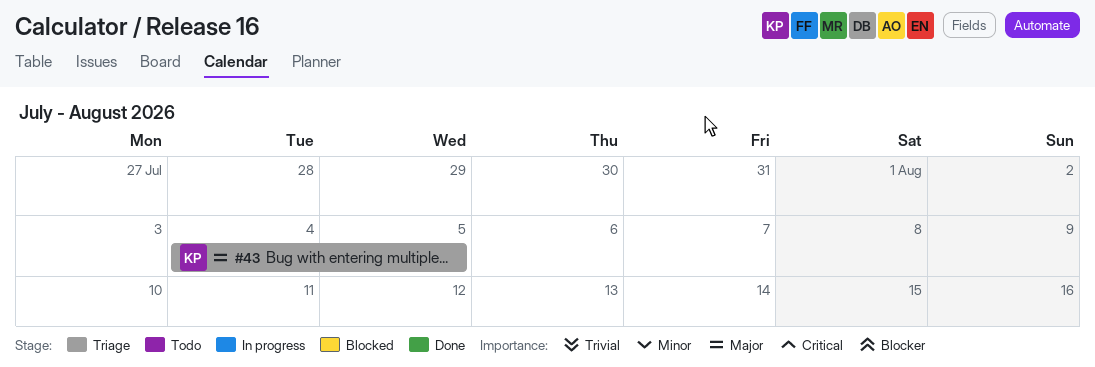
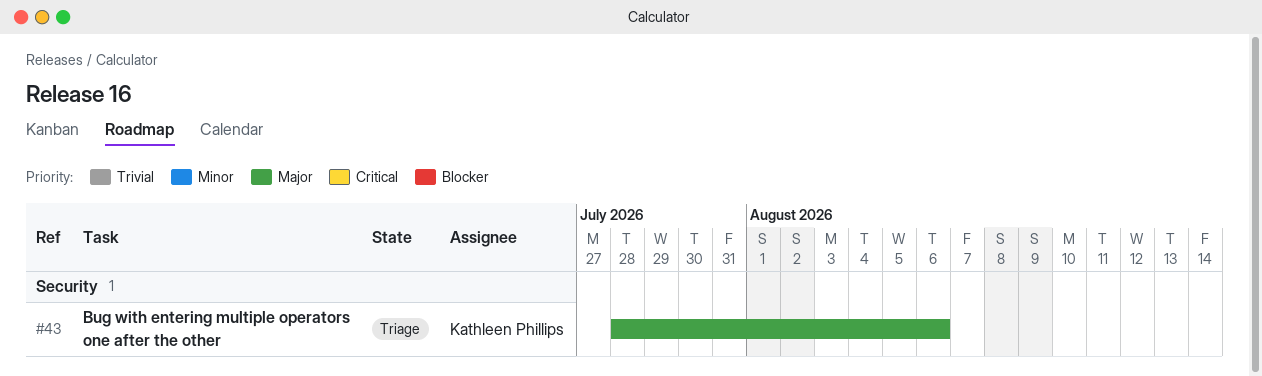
#43, start: Aug 4 -> Jul 28
#43, due: Aug 5 -> Aug 6

